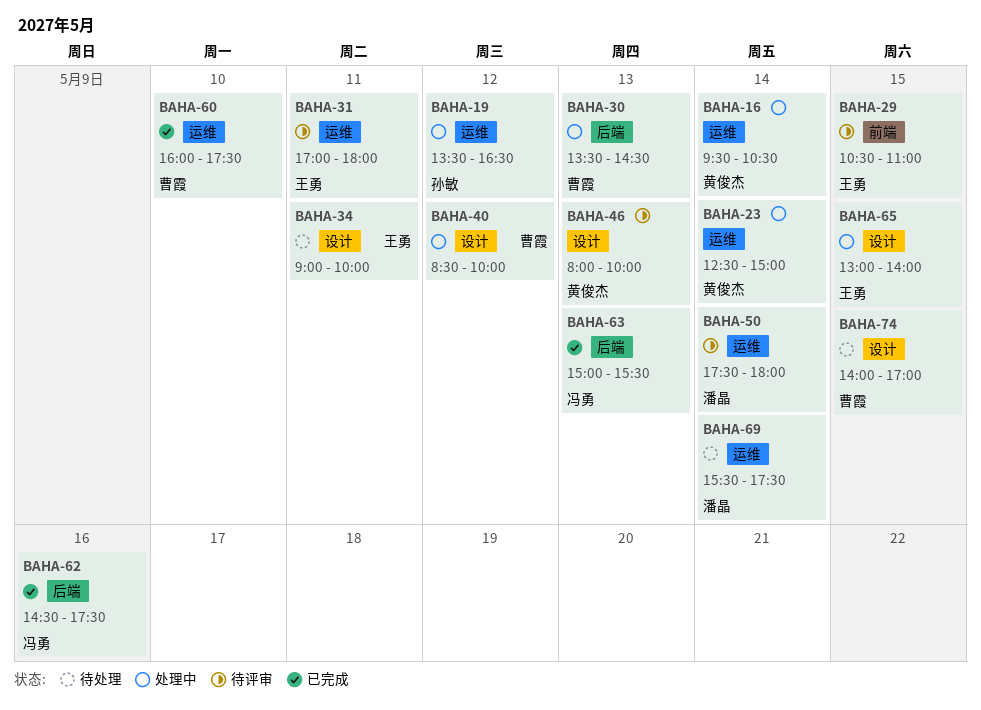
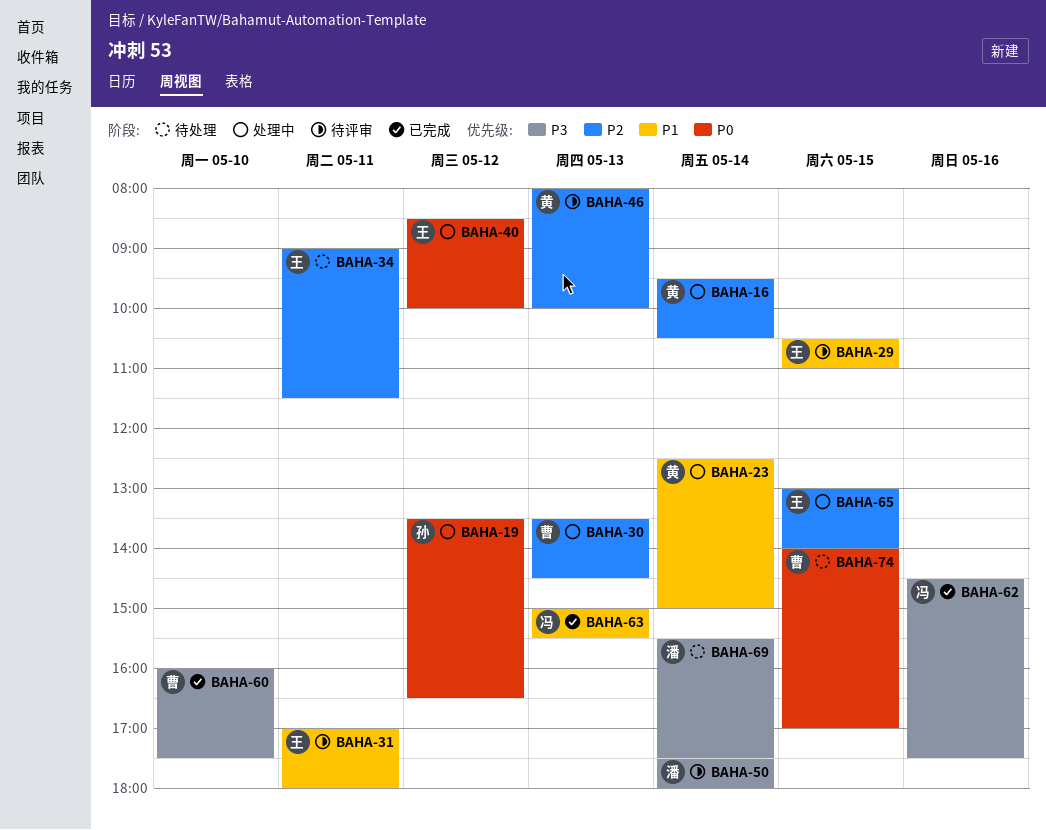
BAHA-34, ends: 10:00 -> 11:30
BAHA-40, owner: 曹霞 -> 王勇

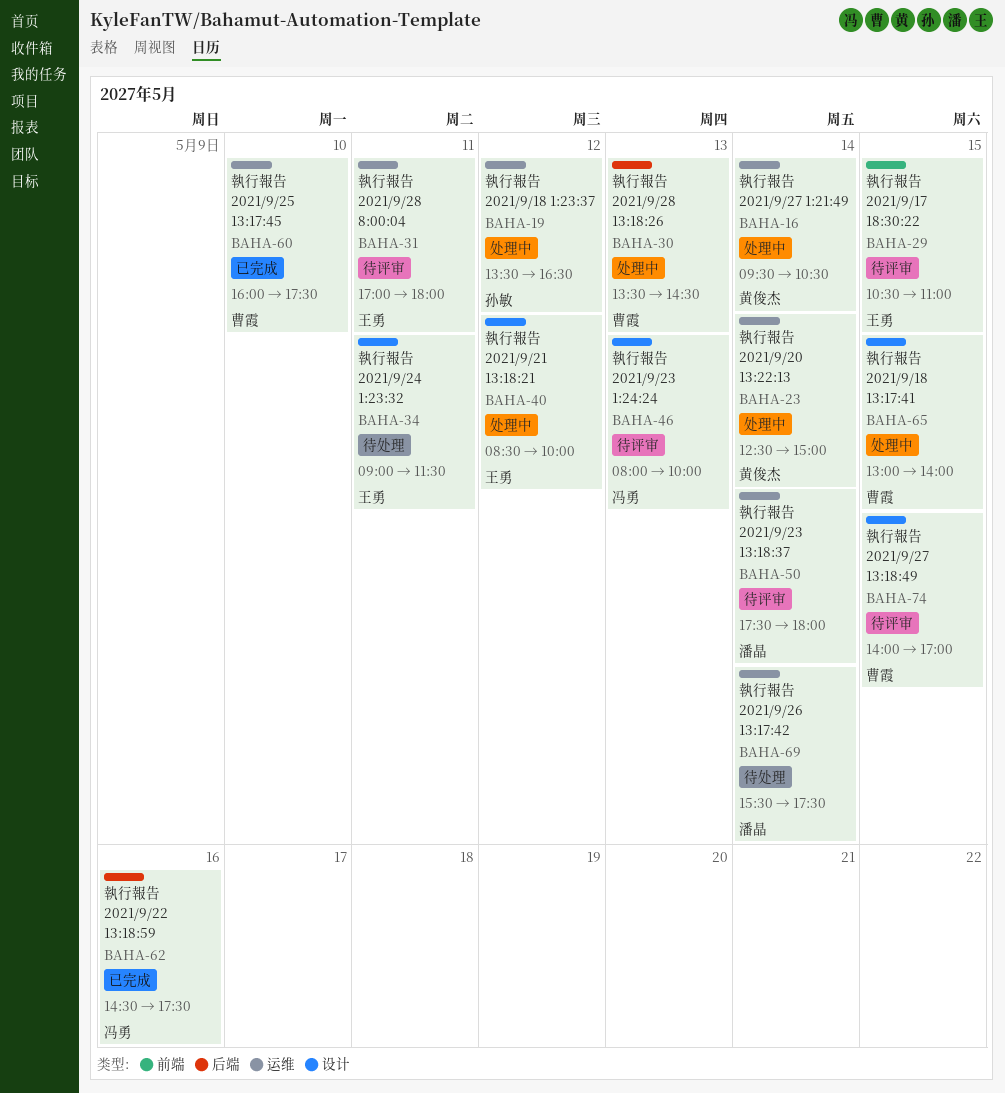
BAHA-46, owner: 黄俊杰 -> 冯勇
BAHA-63: present -> none
BAHA-65, owner: 王勇 -> 曹霞
BAHA-74, status: 待处理 -> 待评审

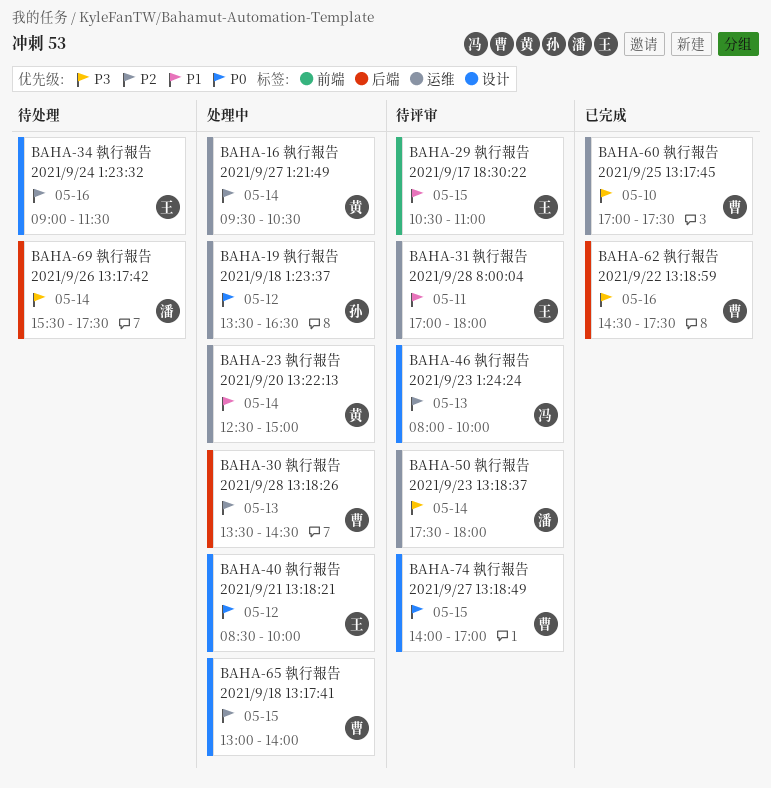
BAHA-34, day: May 11 -> May 16
BAHA-60, begins: 16:00 -> 17:00
BAHA-62, owner: 冯勇 -> 曹霞
BAHA-69, label: 运维 -> 后端

